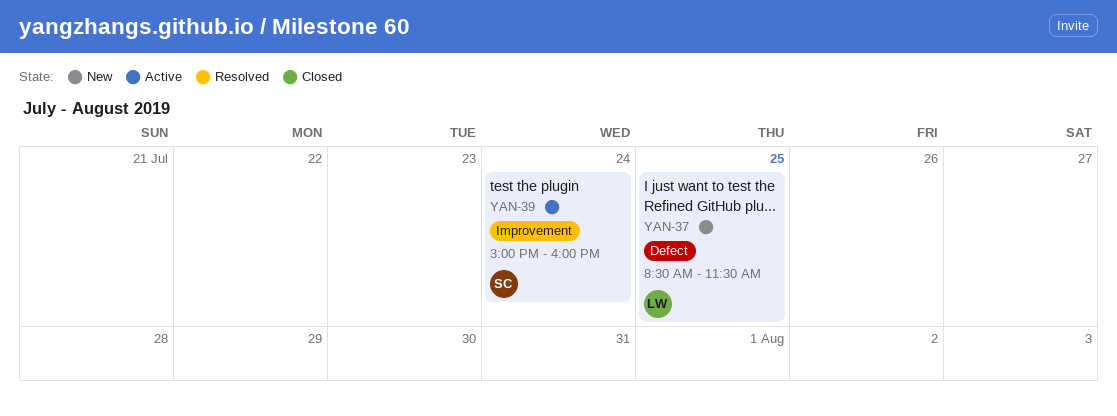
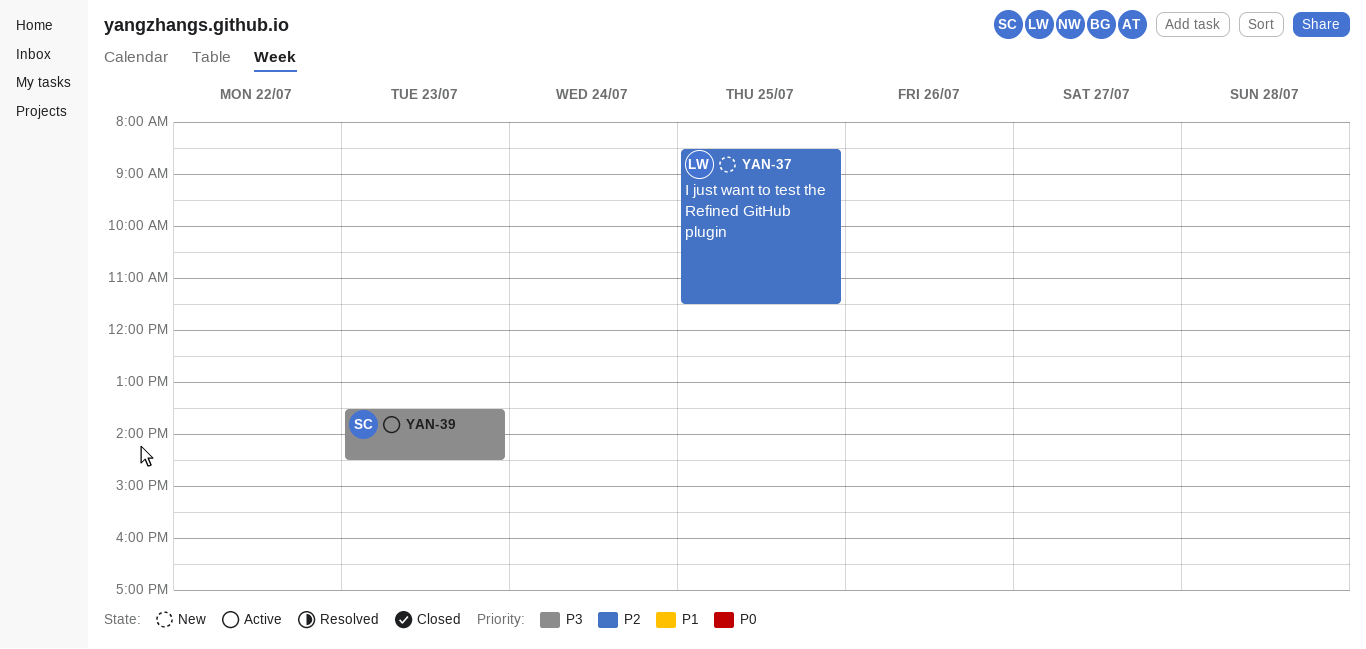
YAN-39, day: Jul 24 -> Jul 23
YAN-39, begins: 15:00 -> 13:30
YAN-39, ends: 16:00 -> 14:30

